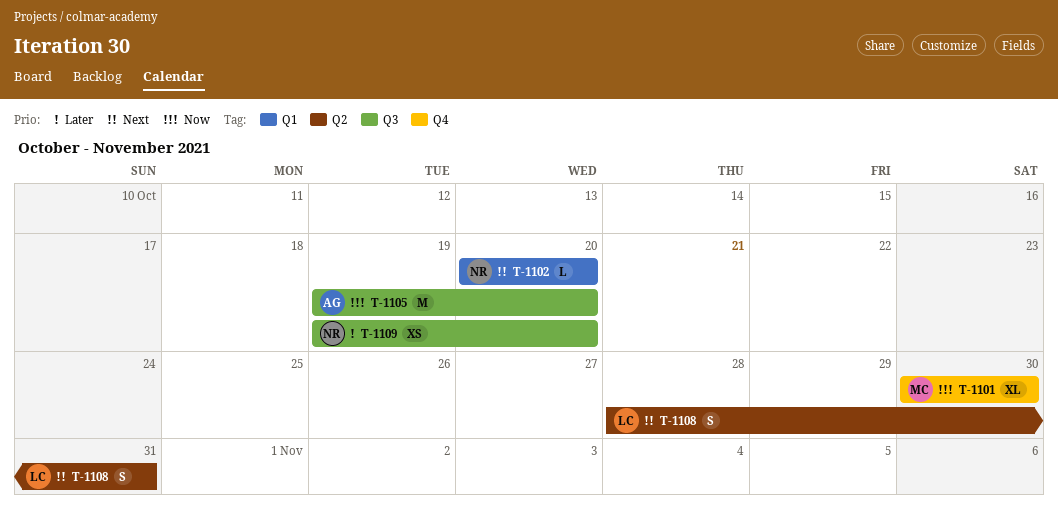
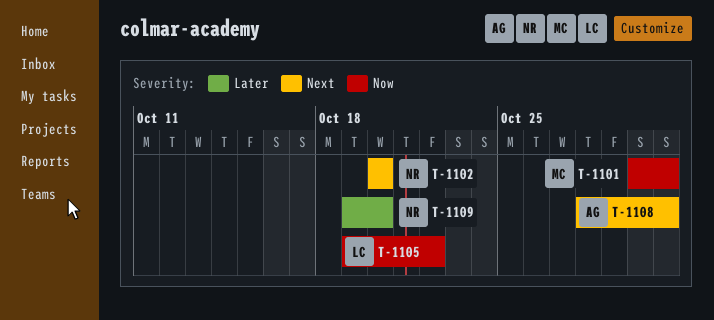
T-1101, due: Oct 30 -> Oct 31
T-1105, owner: AG -> LC
T-1105, due: Oct 20 -> Oct 22
T-1108, owner: LC -> AG

